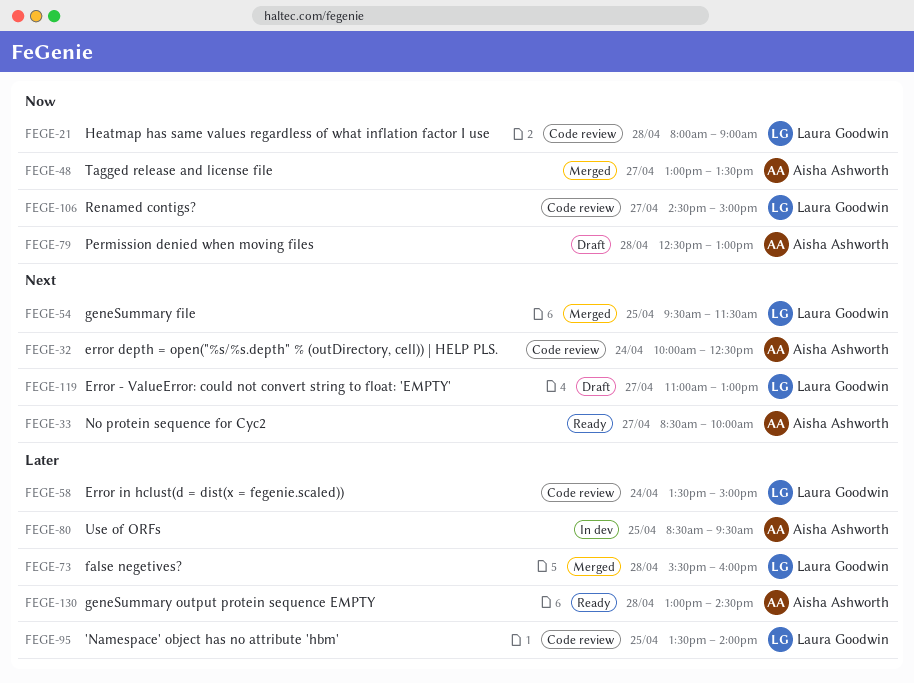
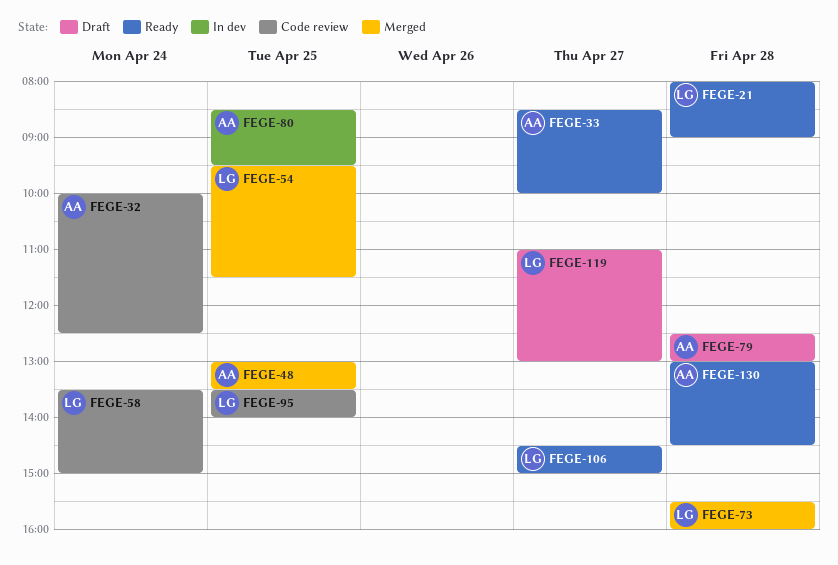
FEGE-21, status: Code review -> Ready
FEGE-48, day: Apr 27 -> Apr 25
FEGE-106, status: Code review -> Ready

